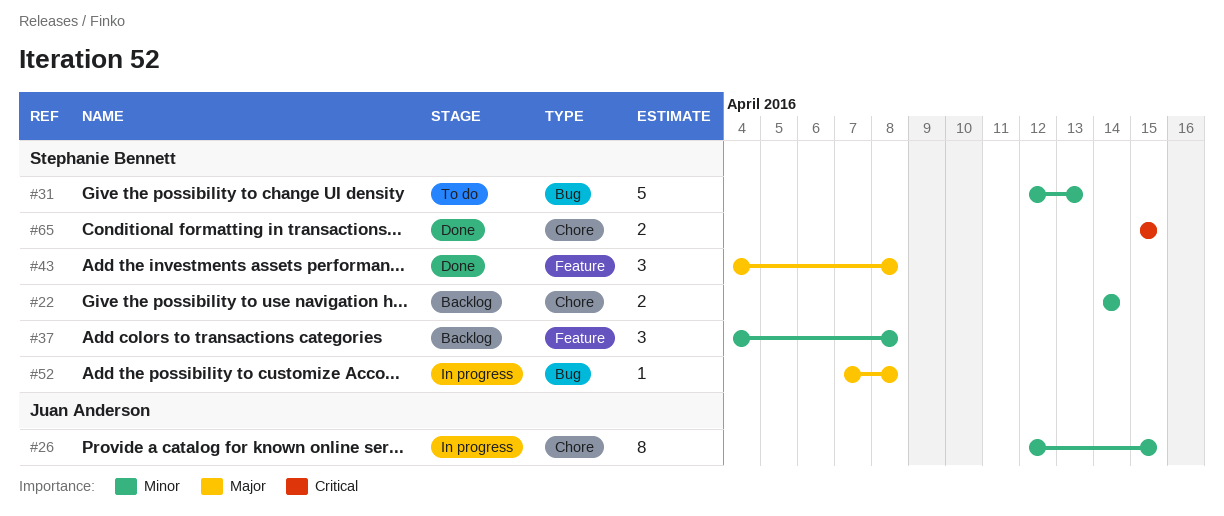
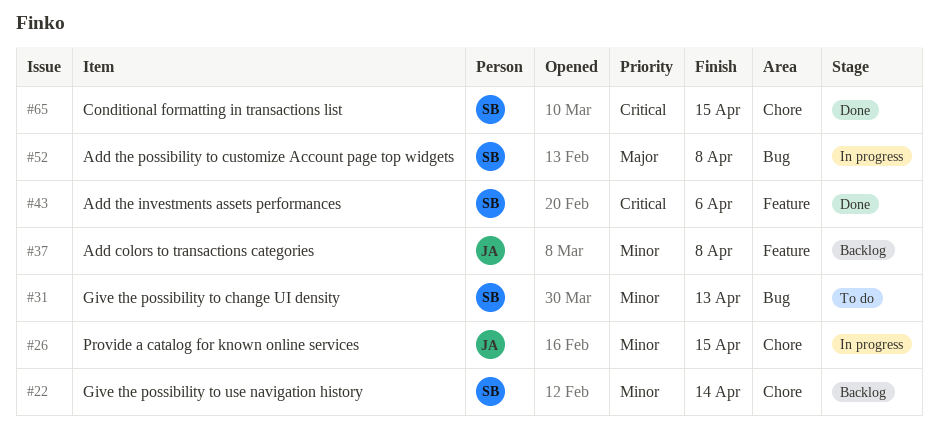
#37, owner: Stephanie Bennett -> Juan Anderson
#43, priority: Major -> Critical
#43, due: Apr 8 -> Apr 6

